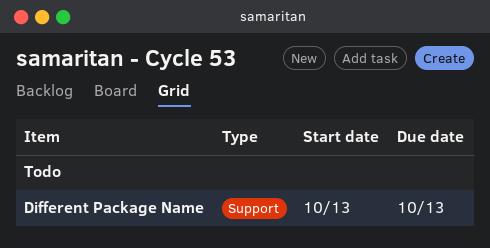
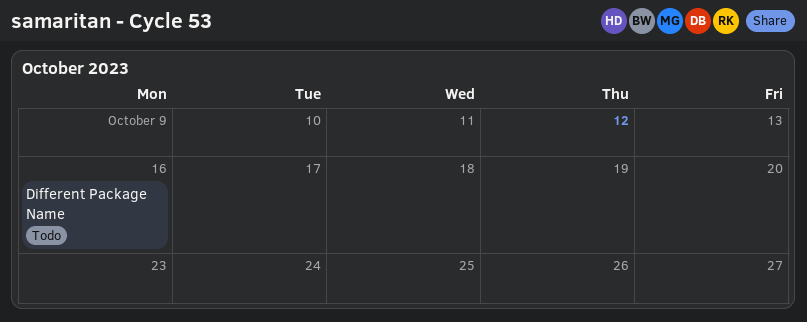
Different Package Name, due: Oct 13 -> Oct 16

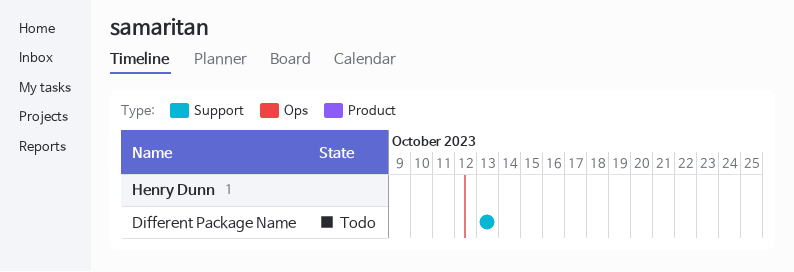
Different Package Name, due: Oct 16 -> Oct 13

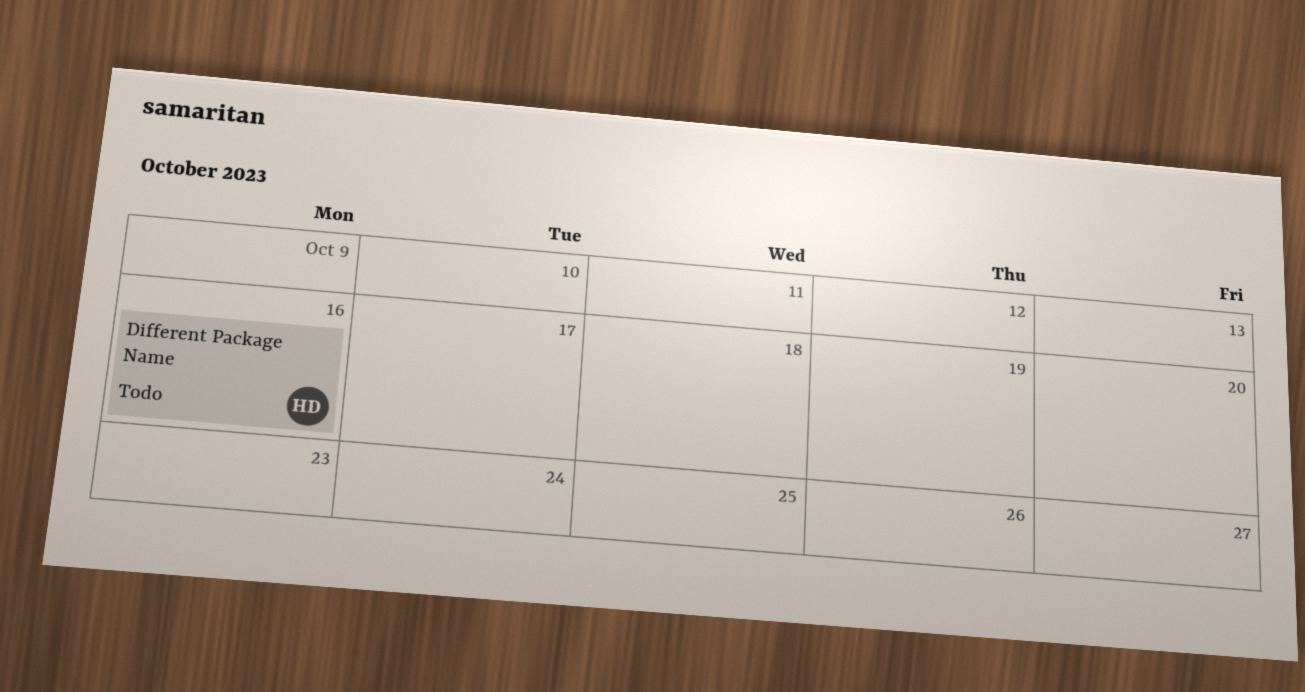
Different Package Name, due: Oct 13 -> Oct 16

